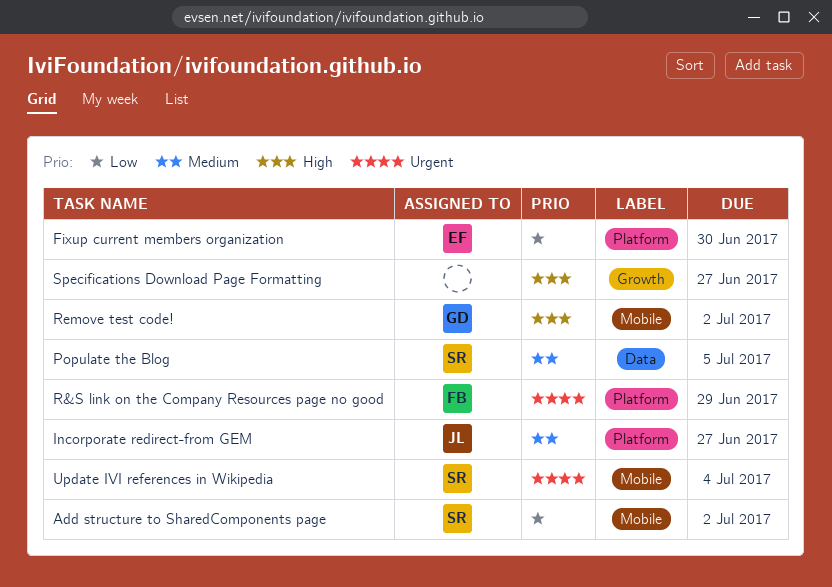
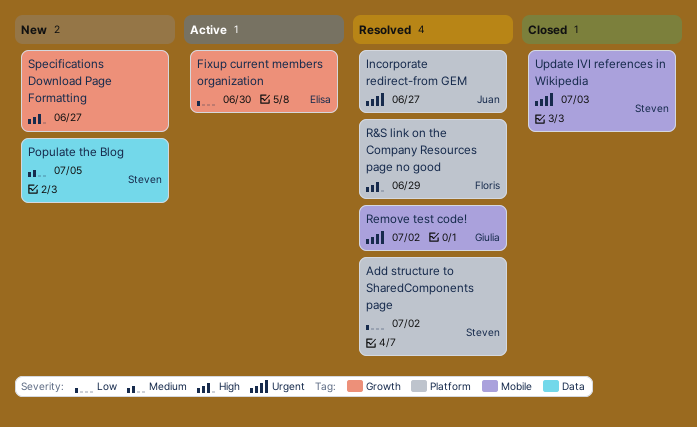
Add structure to SharedComponents page, label: Mobile -> Platform
Fixup current members organization, label: Platform -> Growth
Incorporate redirect-from GEM, priority: Medium -> Urgent
R&S link on the Company Resources page no good, priority: Urgent -> High
Remove test code!, priority: High -> Urgent
Update IVI references in Wikipedia, due: Jul 4 -> Jul 3

